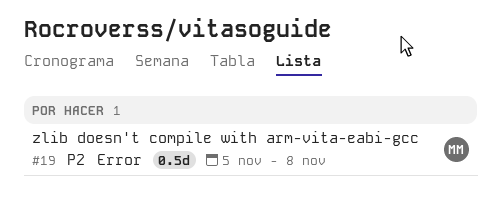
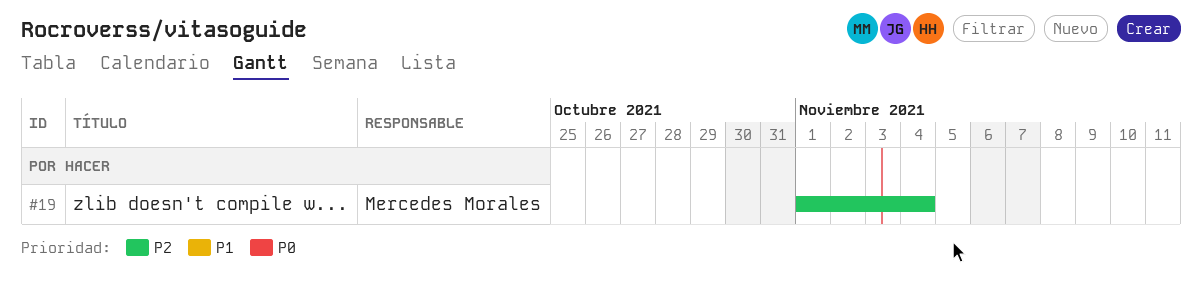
#19, start: Nov 5 -> Nov 1
#19, due: Nov 8 -> Nov 4

